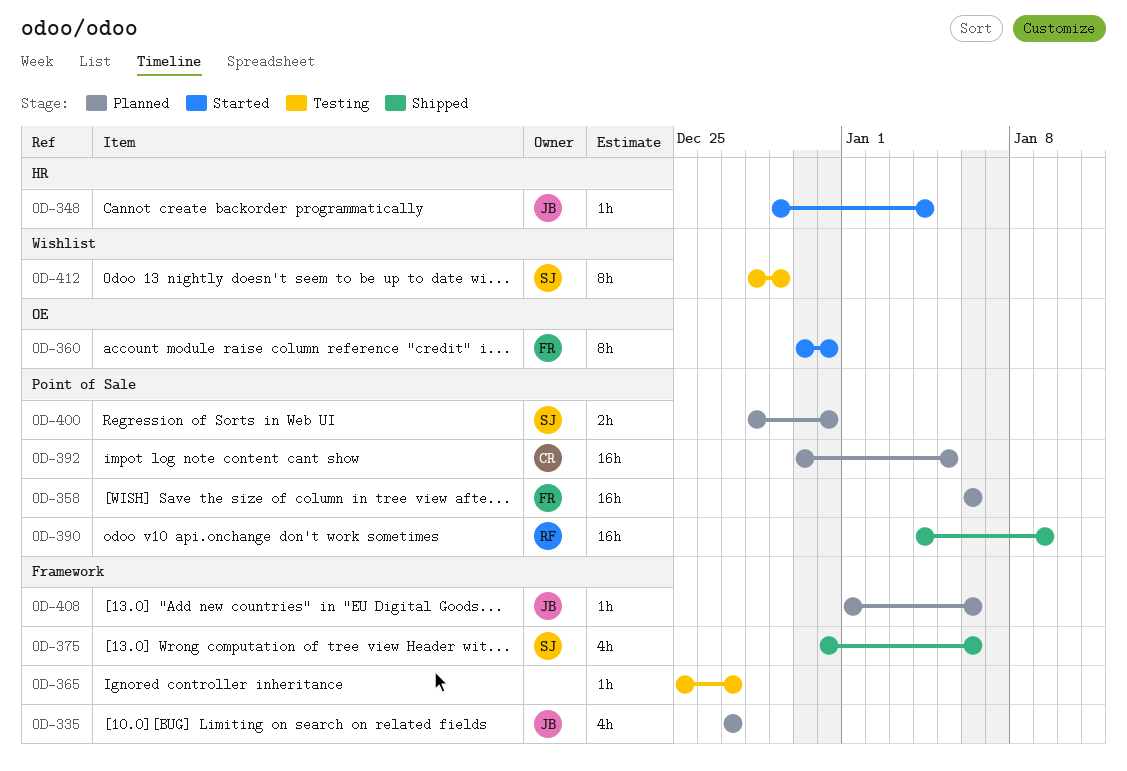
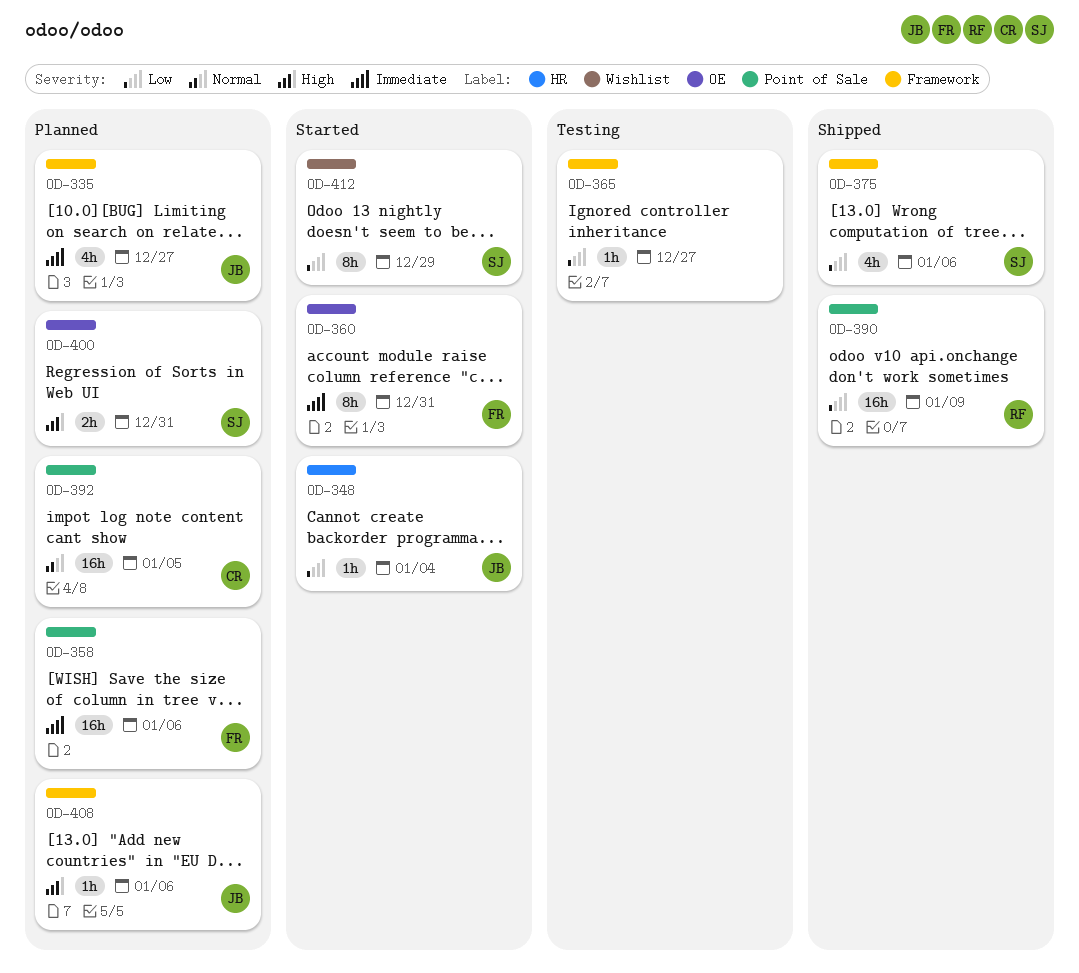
OD-400, label: Point of Sale -> OE
OD-412, status: Testing -> Started

